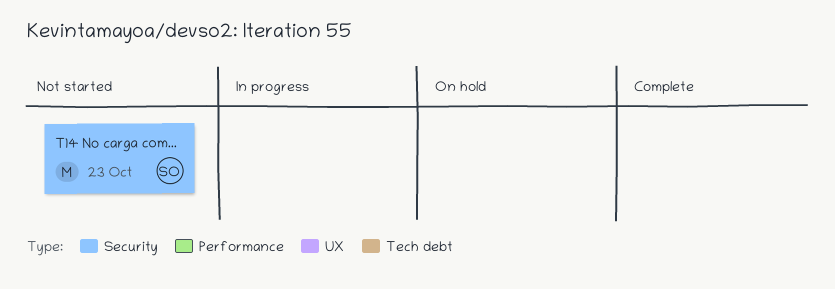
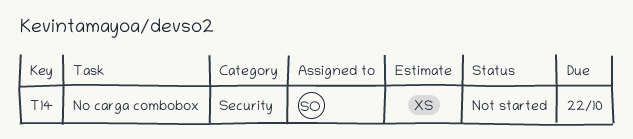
T14, estimate: M -> XS
T14, due: Oct 23 -> Oct 22

